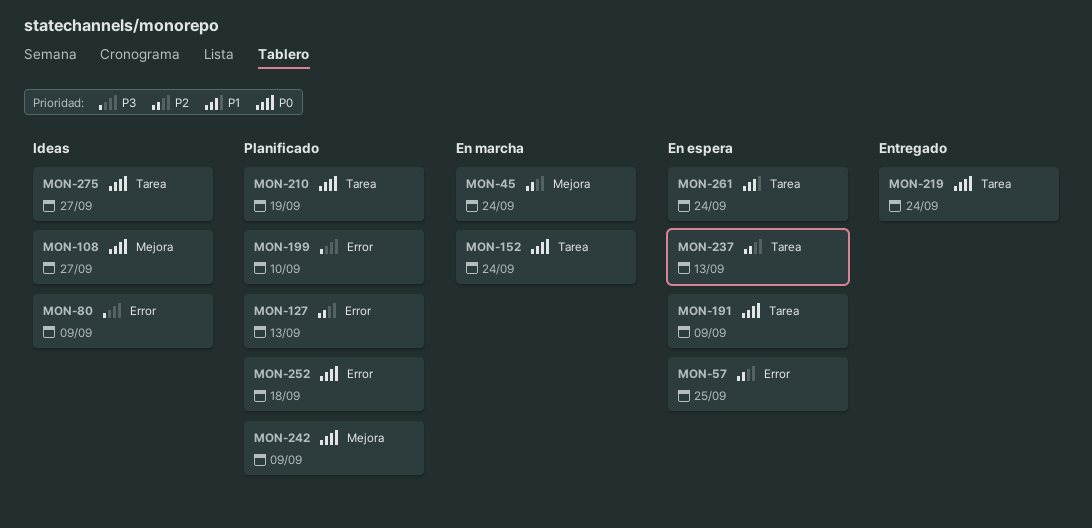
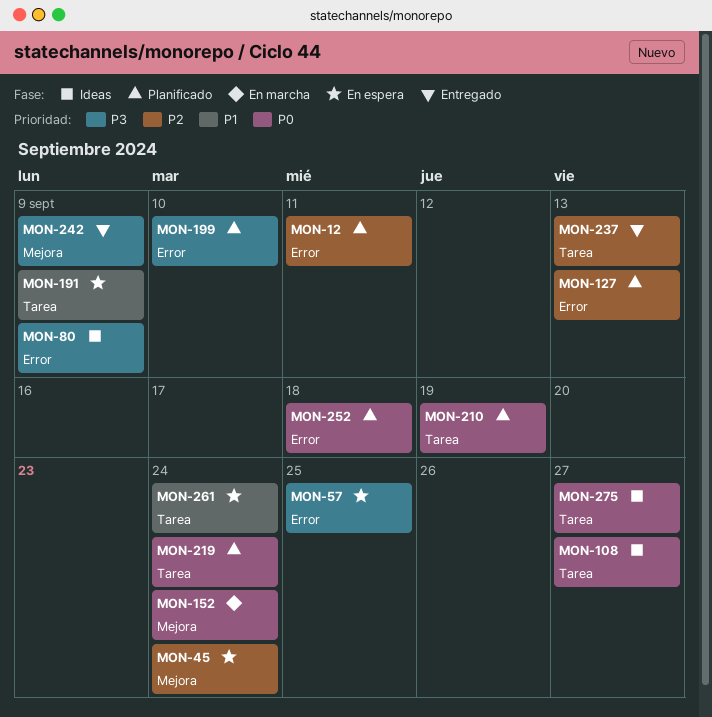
MON-12: none -> present
MON-45, status: En marcha -> En espera
MON-57, priority: P2 -> P3
MON-108, label: Mejora -> Tarea
MON-152, label: Tarea -> Mejora
MON-191, priority: P0 -> P1
MON-219, status: Entregado -> Planificado
MON-237, status: En espera -> Entregado
MON-242, status: Planificado -> Entregado
MON-242, priority: P0 -> P3

